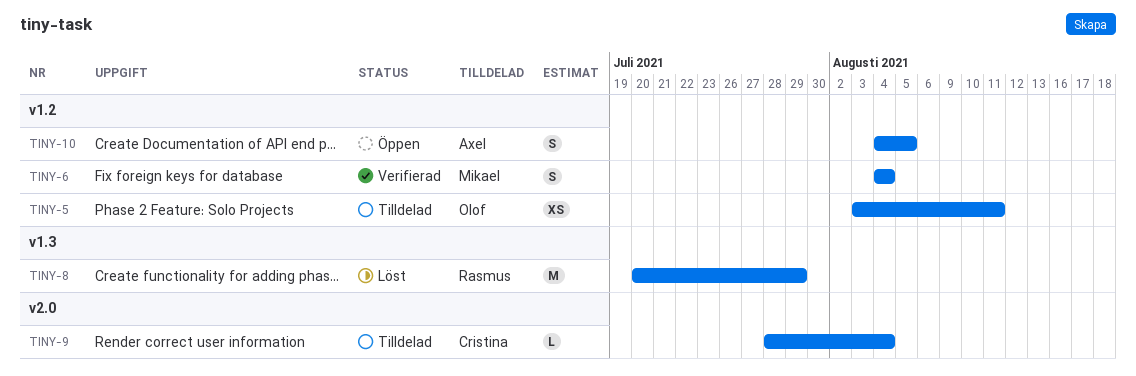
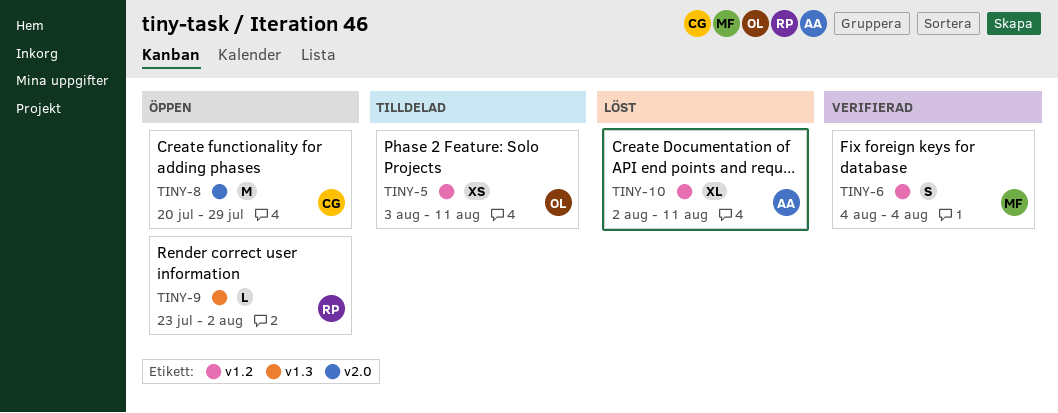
TINY-8, status: Löst -> Öppen
TINY-8, owner: Rasmus -> Cristina
TINY-8, label: v1.3 -> v2.0
TINY-9, status: Tilldelad -> Öppen
TINY-9, owner: Cristina -> Rasmus
TINY-9, label: v2.0 -> v1.3
TINY-9, start: Jul 28 -> Jul 23
TINY-9, due: Aug 4 -> Aug 2
TINY-10, status: Öppen -> Löst
TINY-10, estimate: S -> XL
TINY-10, start: Aug 4 -> Aug 2
TINY-10, due: Aug 5 -> Aug 11

